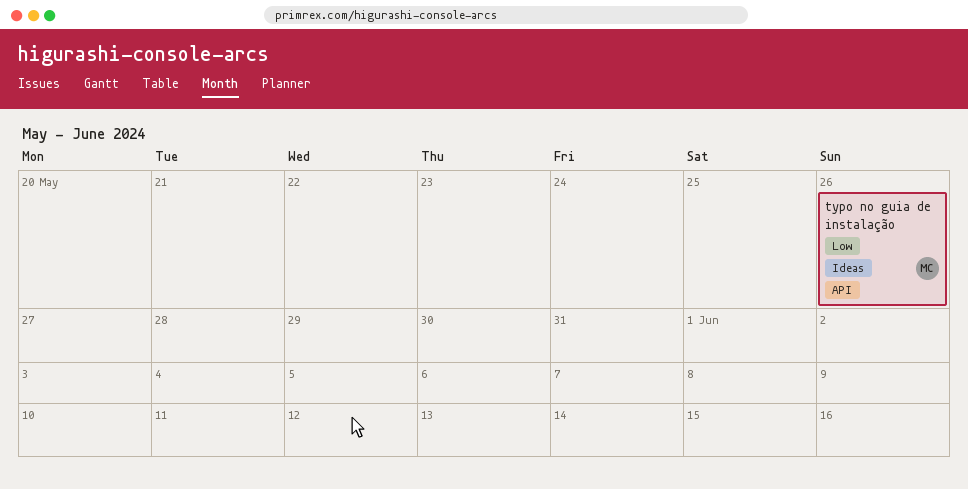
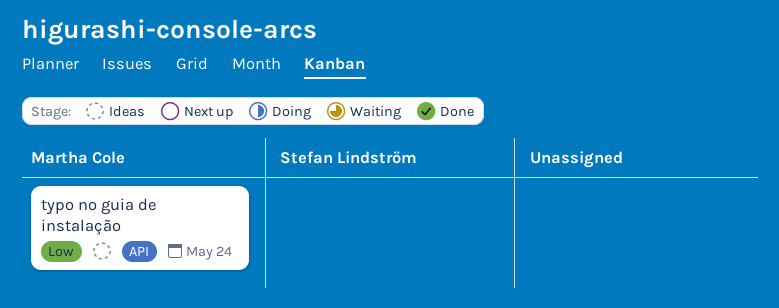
typo no guia de instalação, due: May 26 -> May 24

